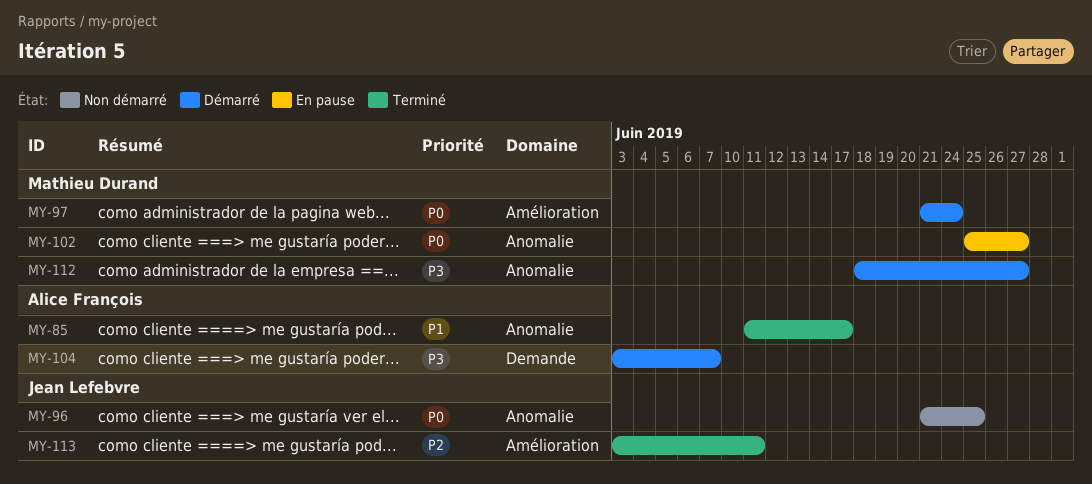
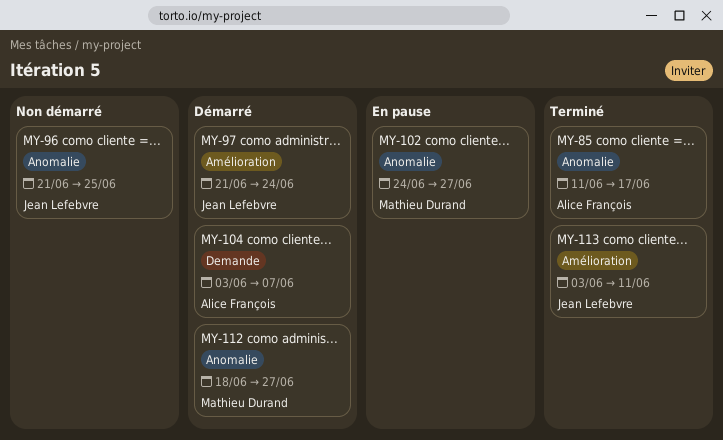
MY-97, owner: Mathieu Durand -> Jean Lefebvre
MY-102, start: Jun 25 -> Jun 24

